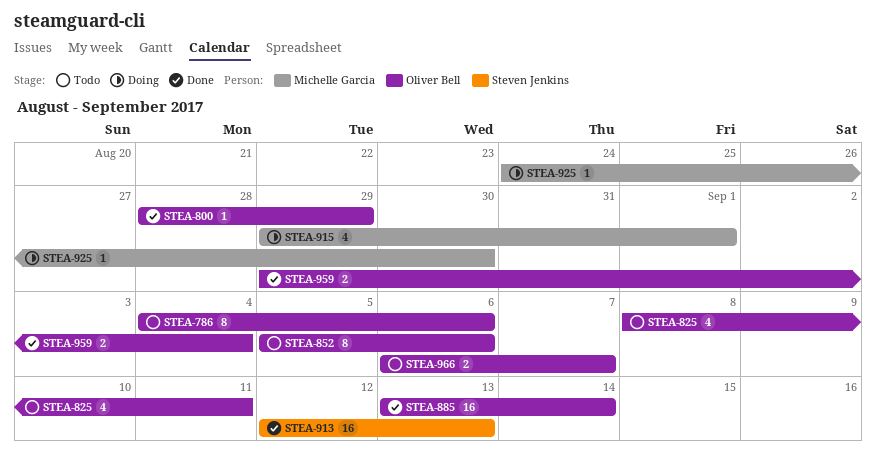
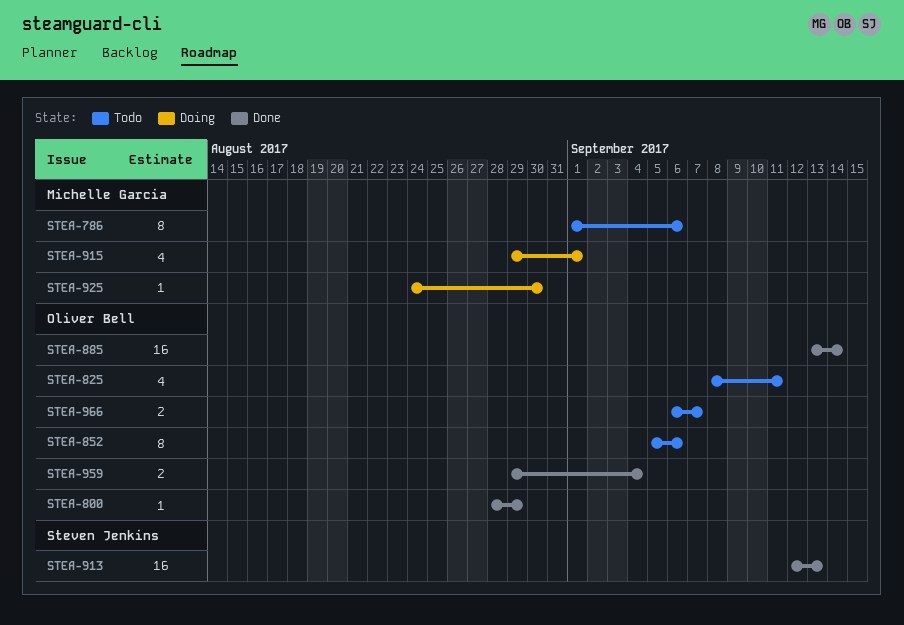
STEA-786, owner: Oliver Bell -> Michelle Garcia
STEA-786, start: Sep 4 -> Sep 1

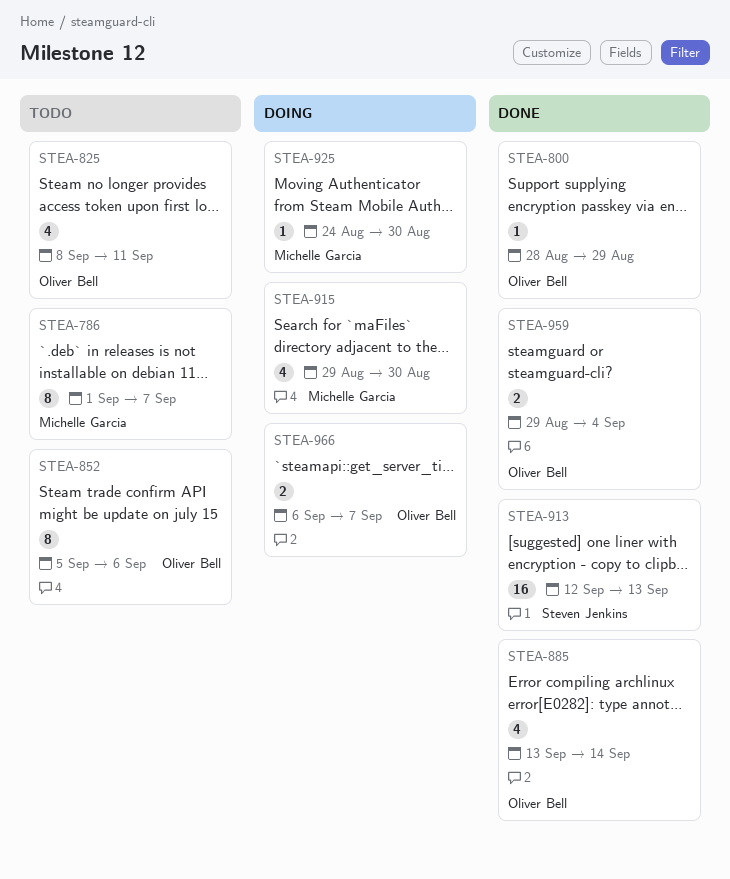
STEA-786, due: Sep 6 -> Sep 7
STEA-885, estimate: 16 -> 4
STEA-915, due: Sep 1 -> Aug 30
STEA-966, status: Todo -> Doing

